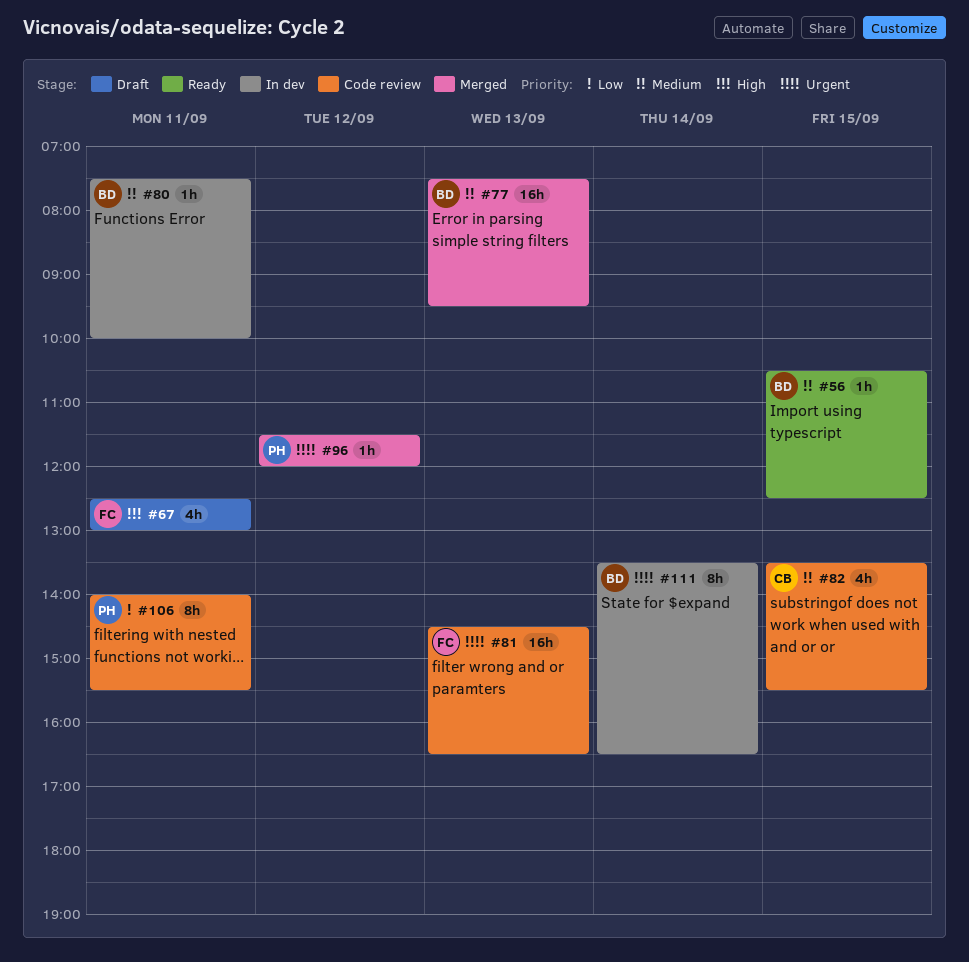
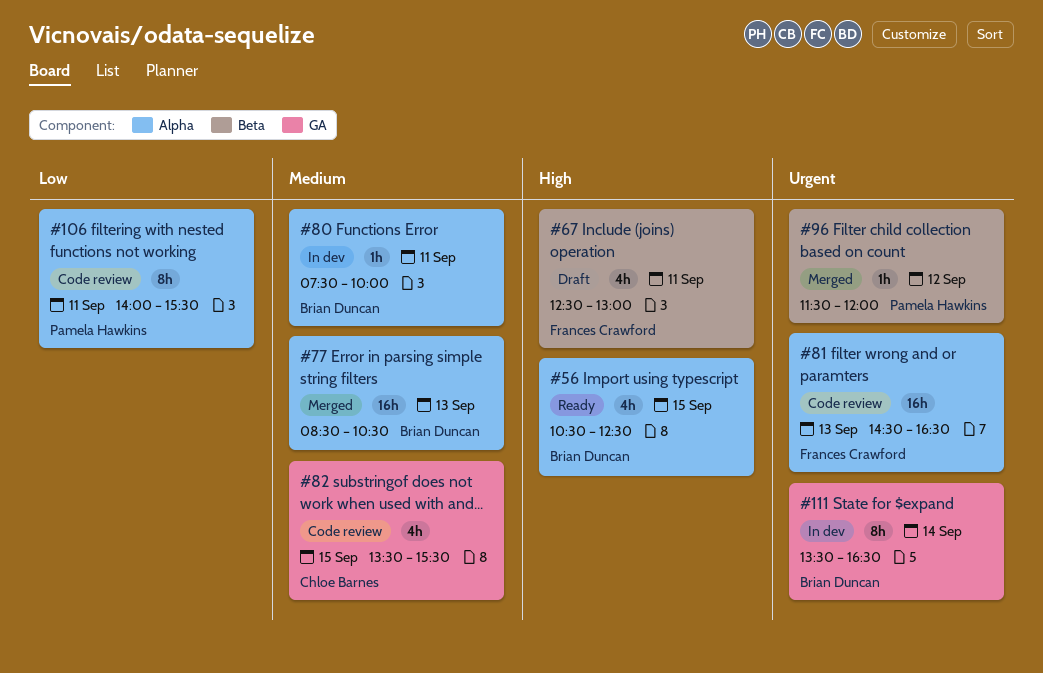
#56, priority: Medium -> High
#56, estimate: 1h -> 4h
#77, begins: 07:30 -> 08:30
#77, ends: 09:30 -> 10:30

